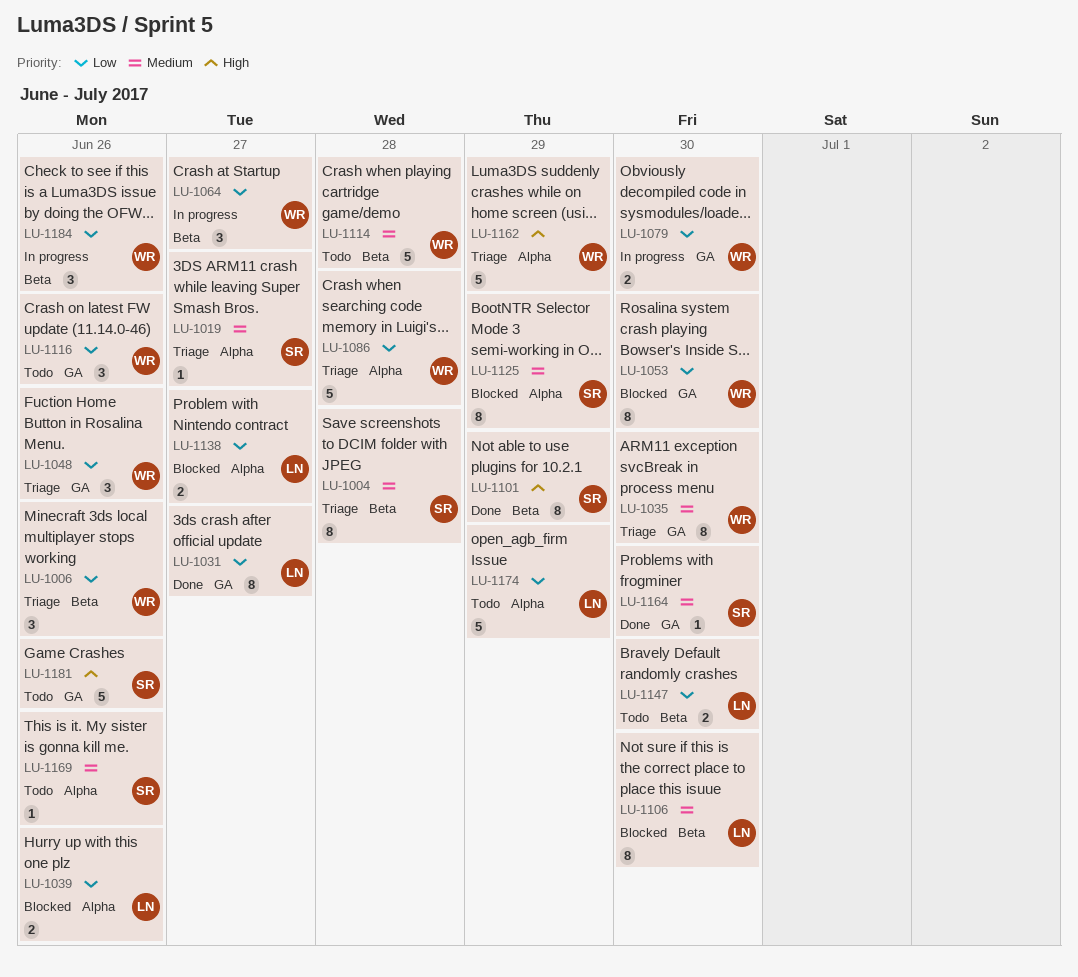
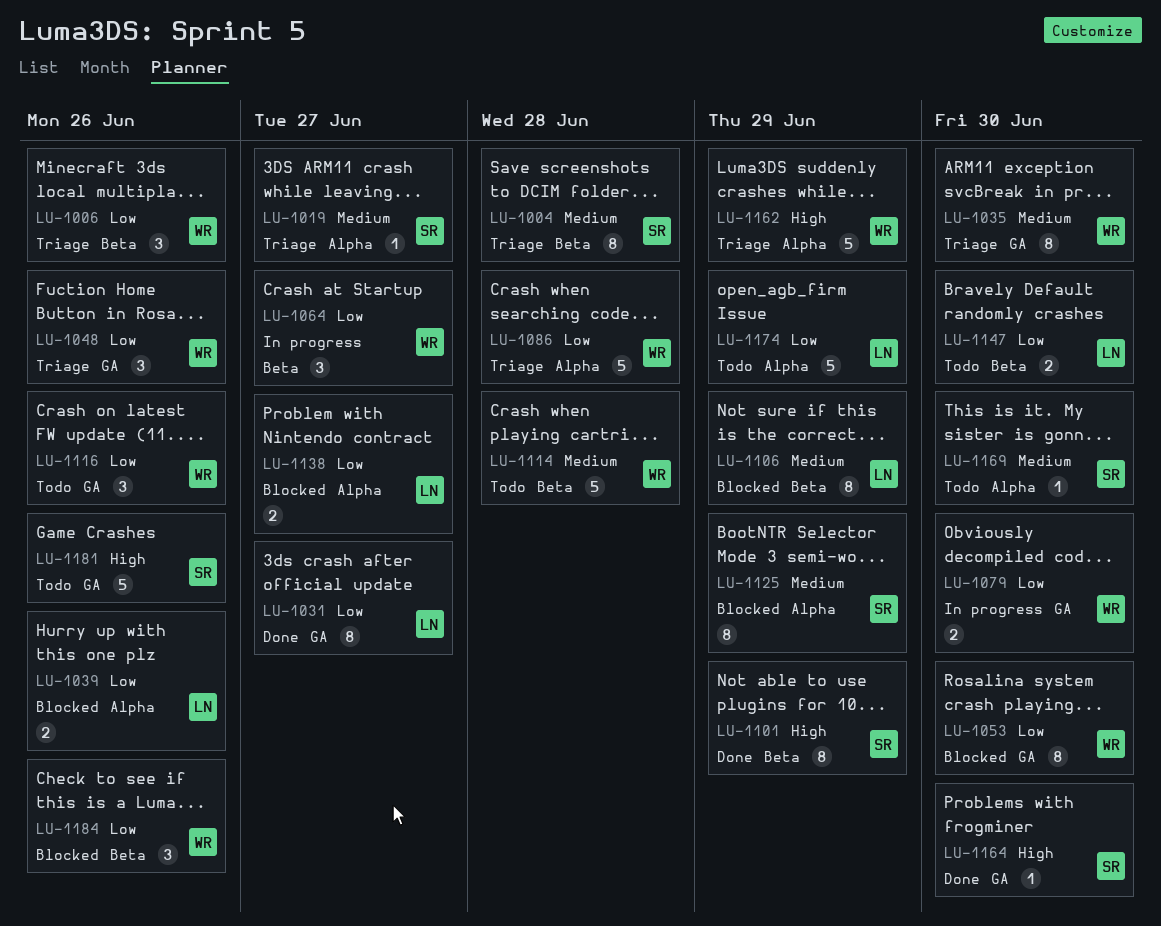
LU-1106, due: Jun 30 -> Jun 29
LU-1164, priority: Medium -> High
LU-1169, due: Jun 26 -> Jun 30
LU-1184, status: In progress -> Blocked

